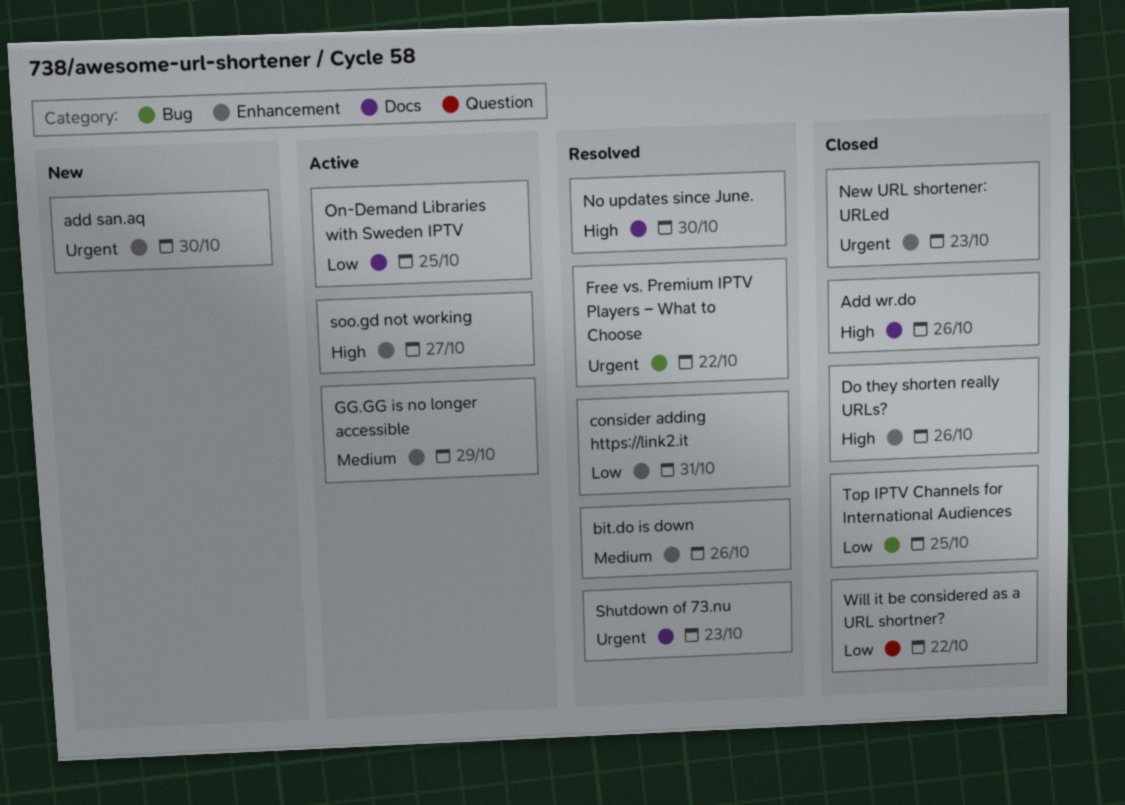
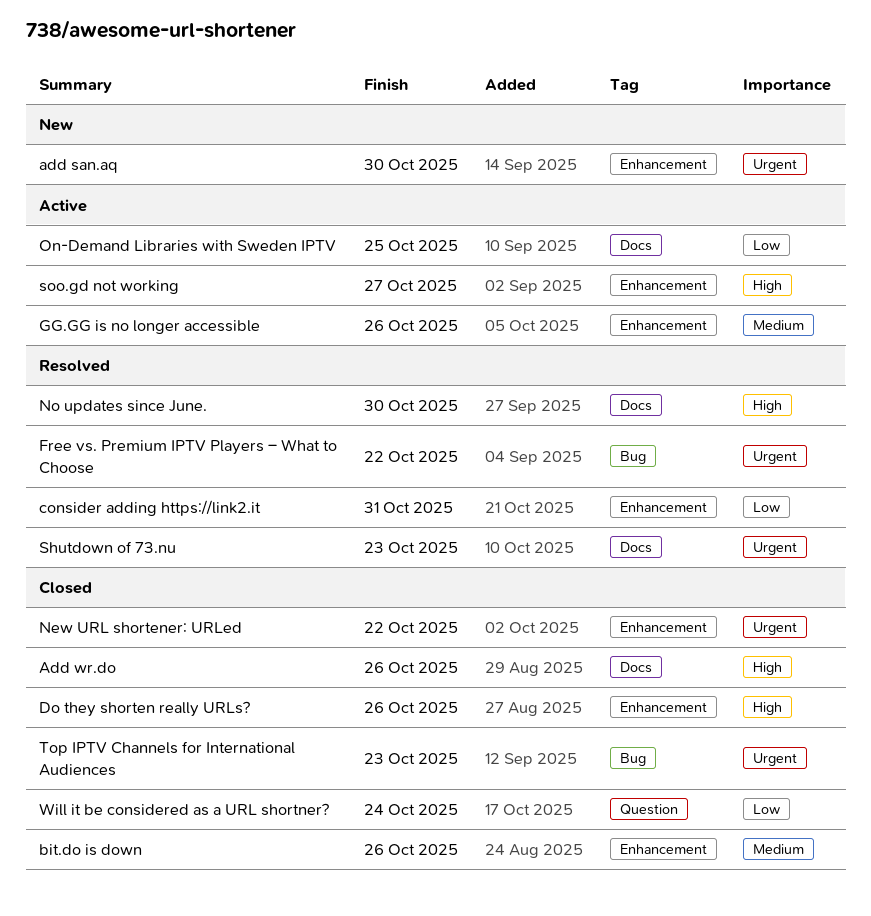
bit.do is down, status: Resolved -> Closed
GG.GG is no longer accessible, due: Oct 29 -> Oct 26
New URL shortener: URLed, due: Oct 23 -> Oct 22
Top IPTV Channels for International Audiences, priority: Low -> Urgent
Top IPTV Channels for International Audiences, due: Oct 25 -> Oct 23
Will it be considered as a URL shortner?, due: Oct 22 -> Oct 24

